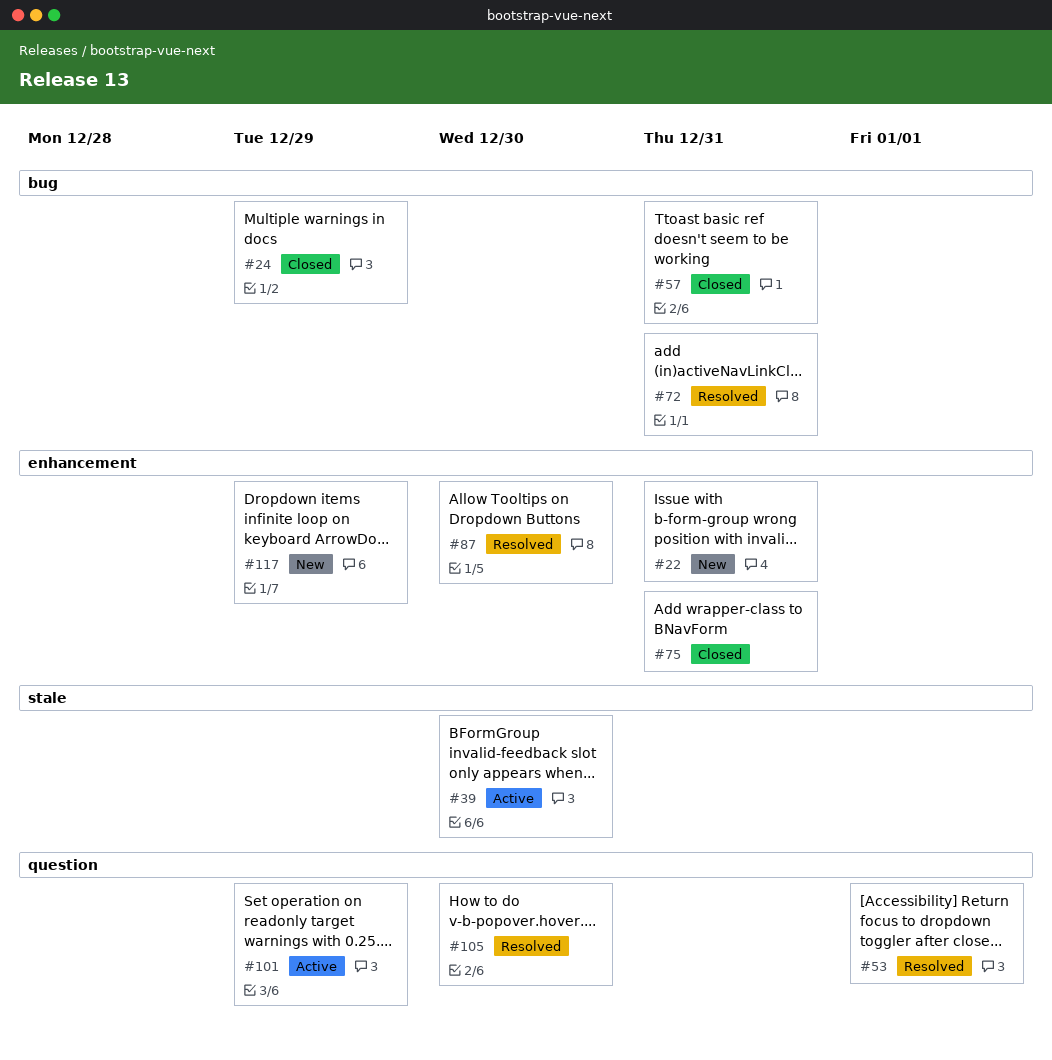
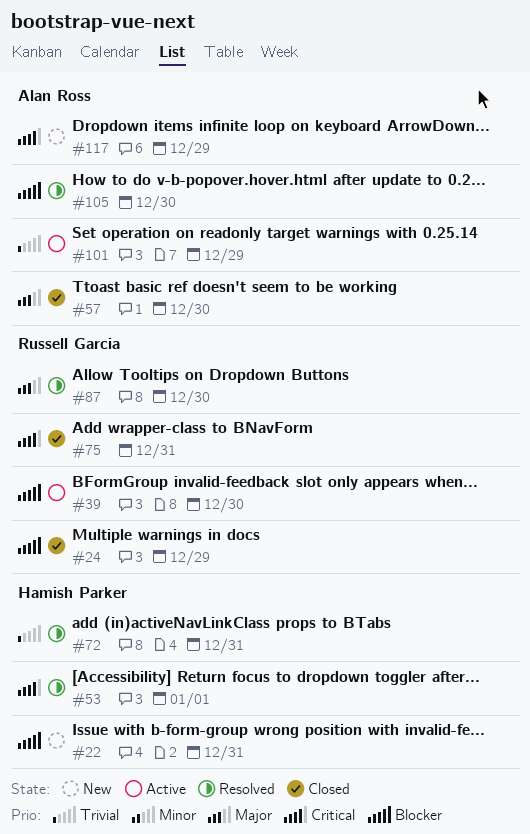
#57, due: Dec 31 -> Dec 30

